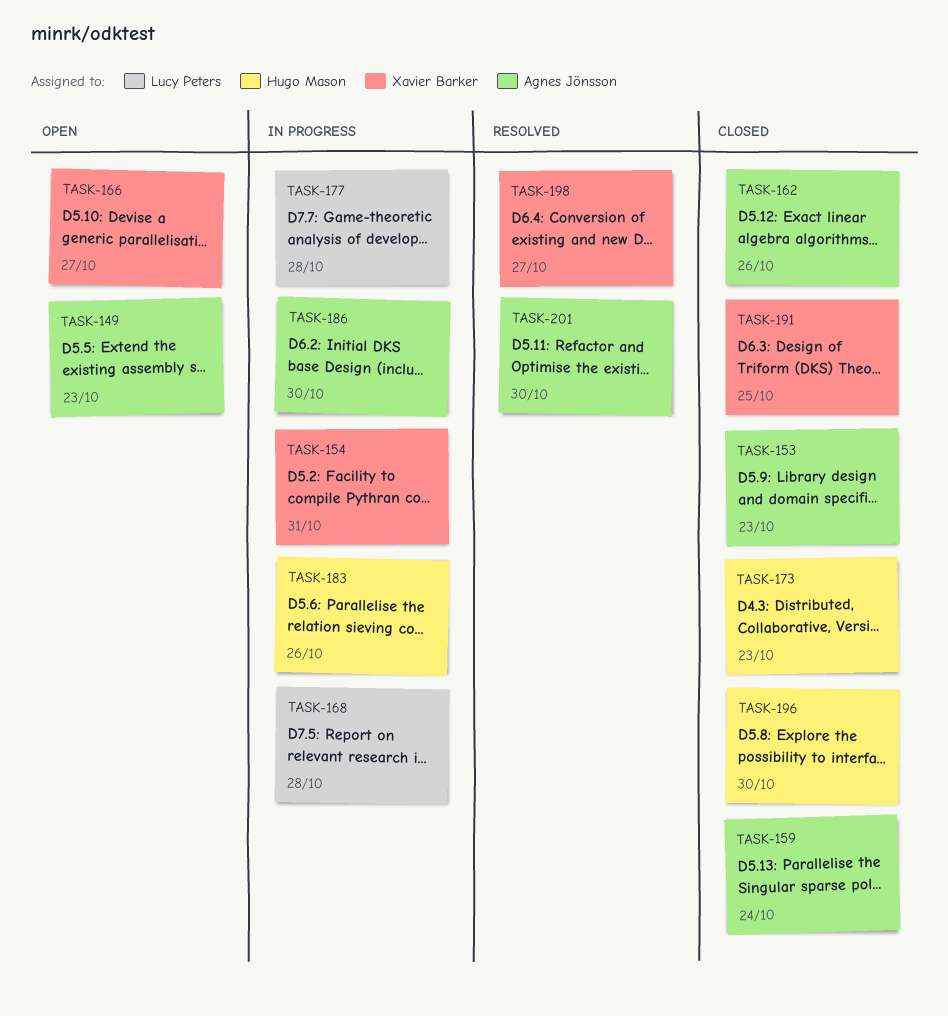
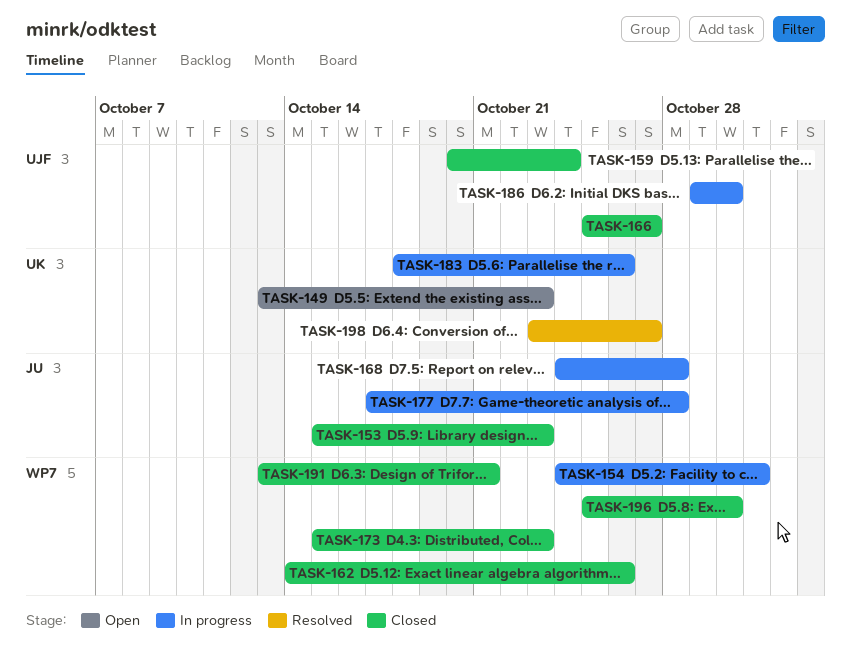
TASK-166, status: Open -> Closed
TASK-191, due: Oct 25 -> Oct 21
TASK-201: present -> none

